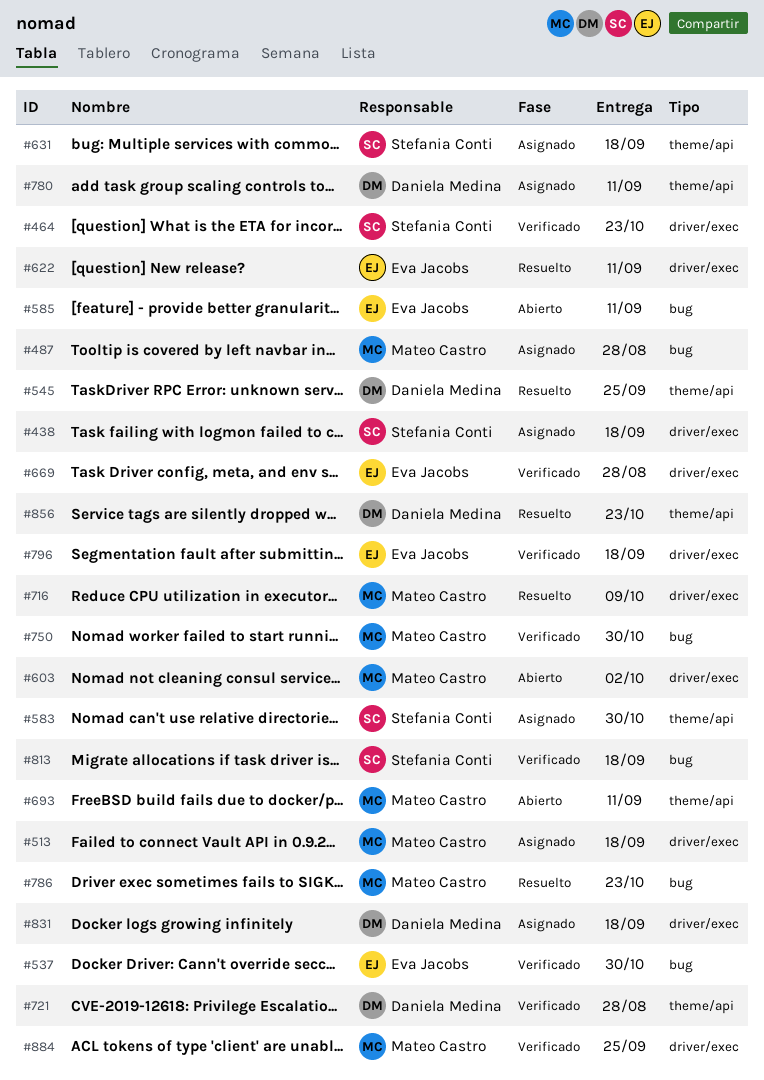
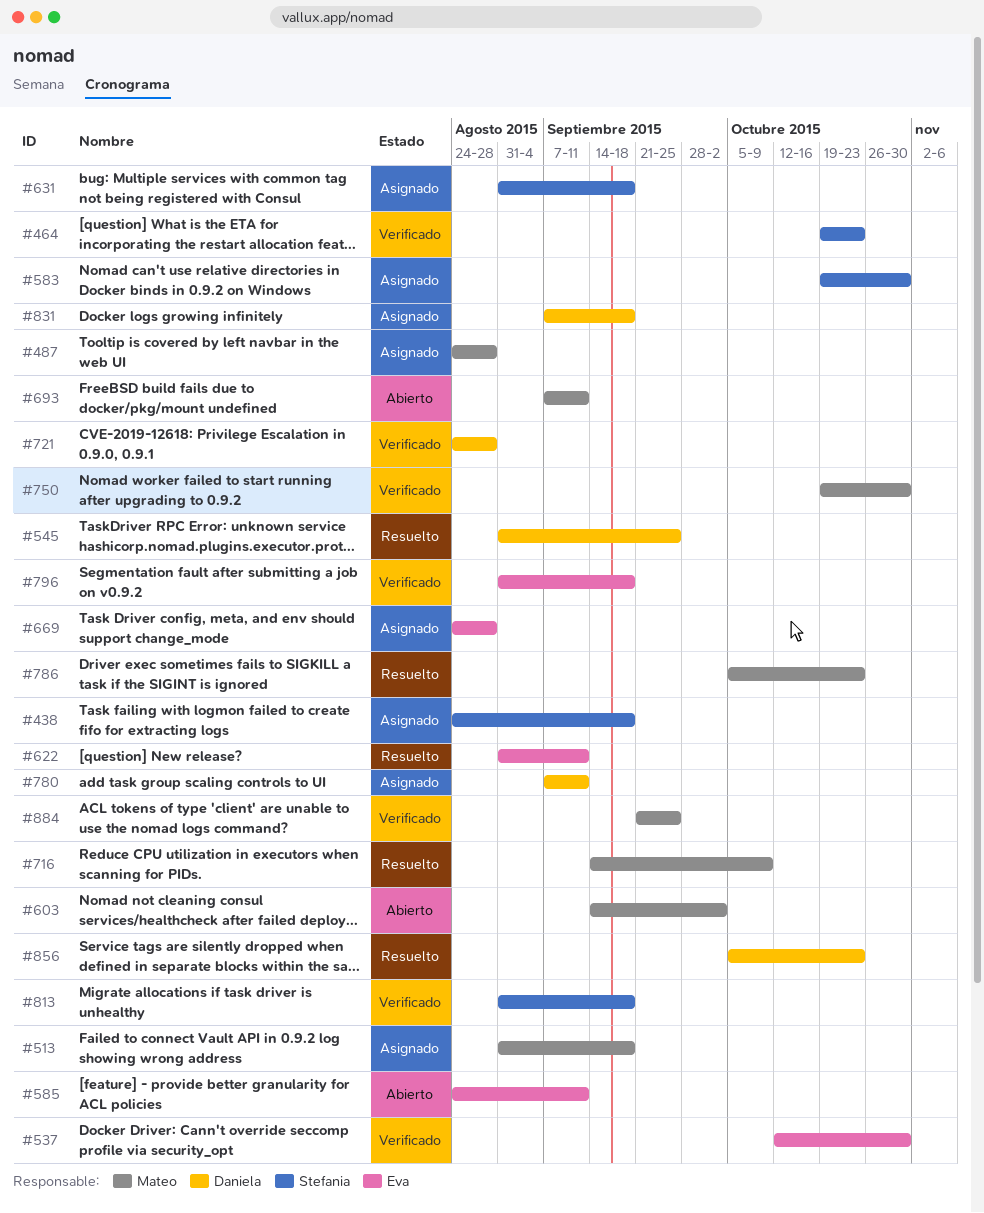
#669, status: Verificado -> Asignado

